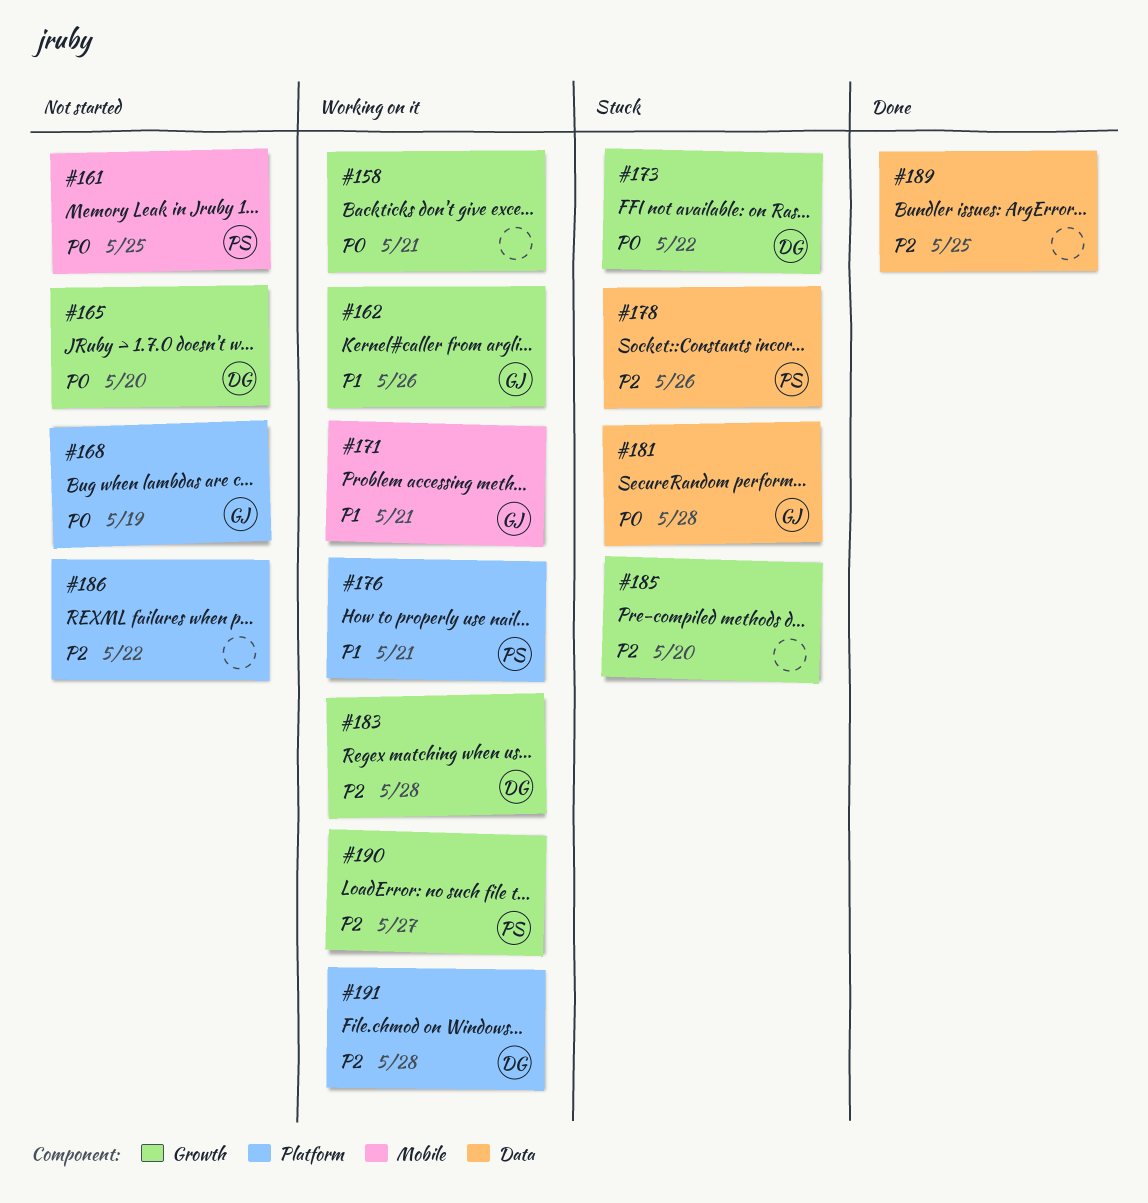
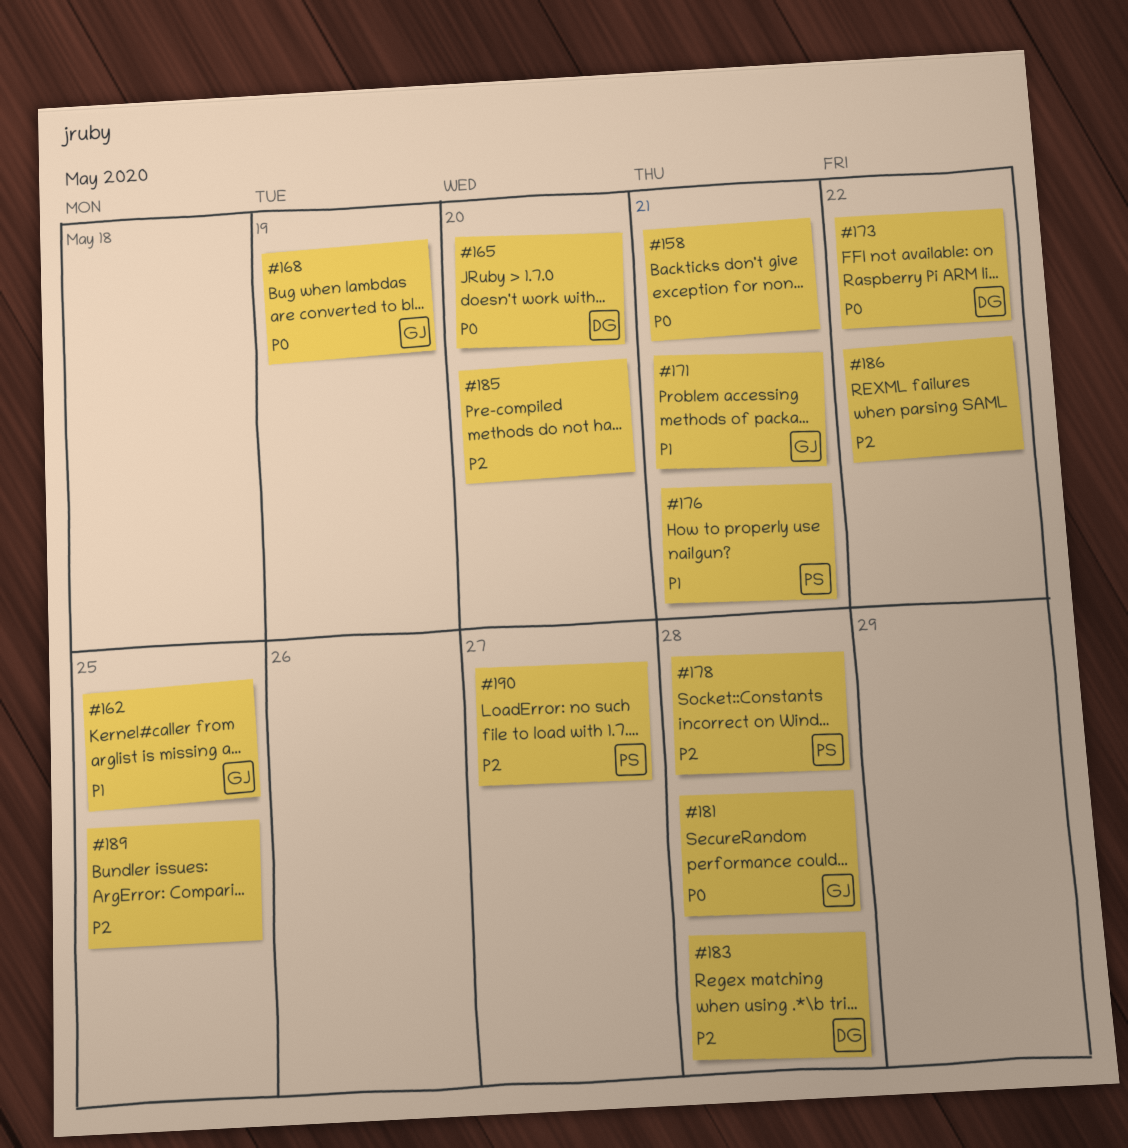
#161: present -> none
#162, due: May 26 -> May 25
#178, due: May 26 -> May 28
#191: present -> none

